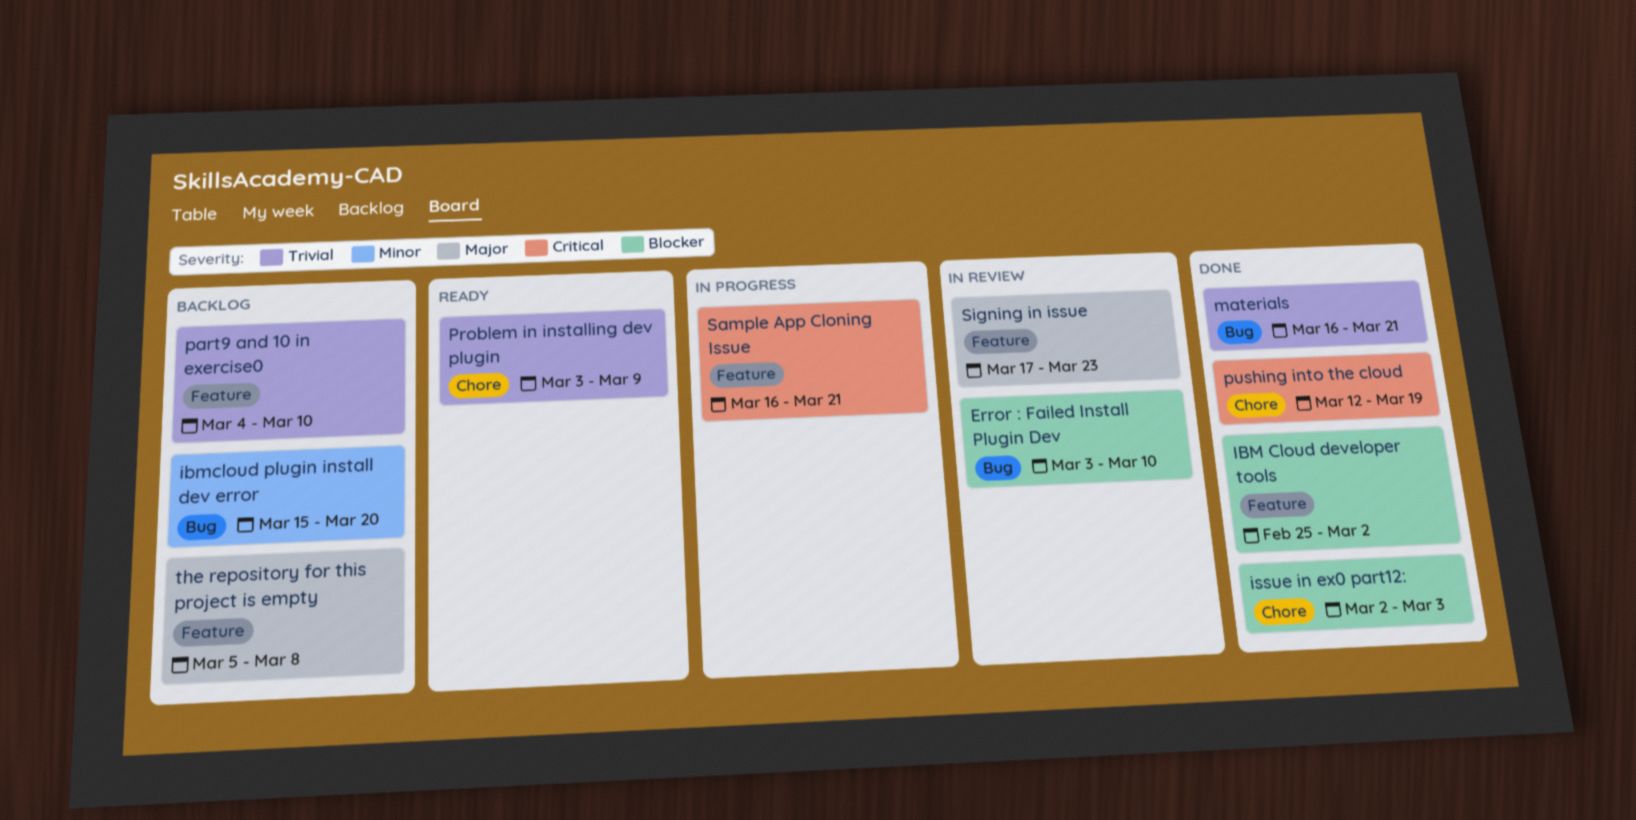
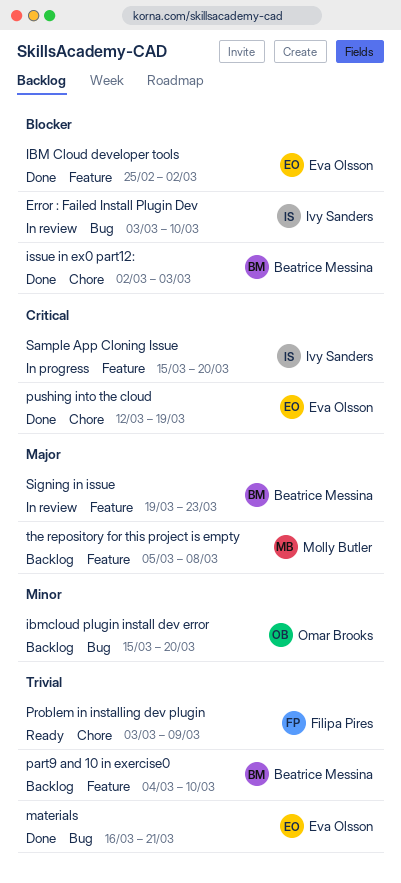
Sample App Cloning Issue, start: Mar 16 -> Mar 15
Sample App Cloning Issue, due: Mar 21 -> Mar 20
Signing in issue, start: Mar 17 -> Mar 19

